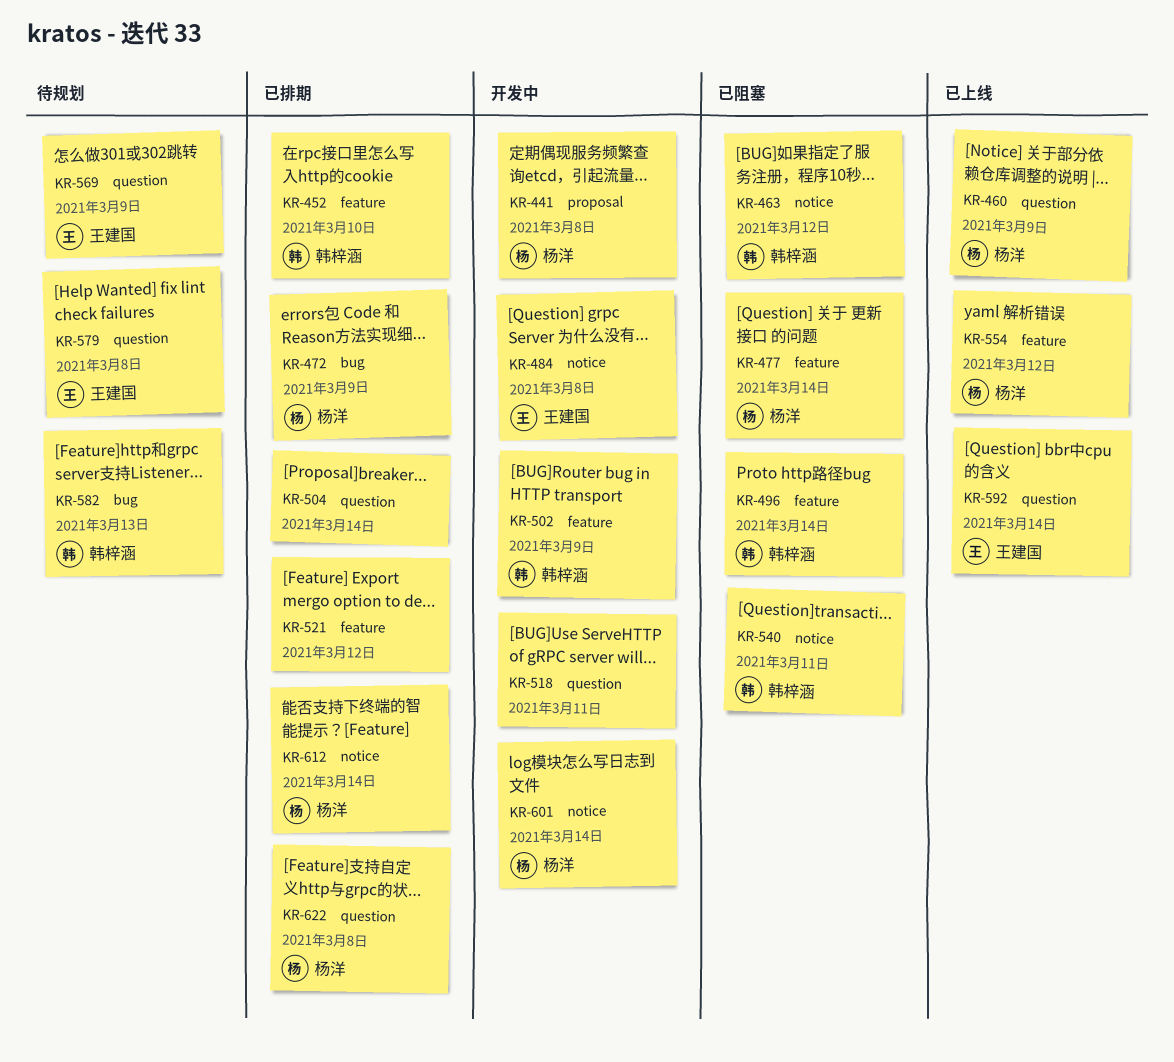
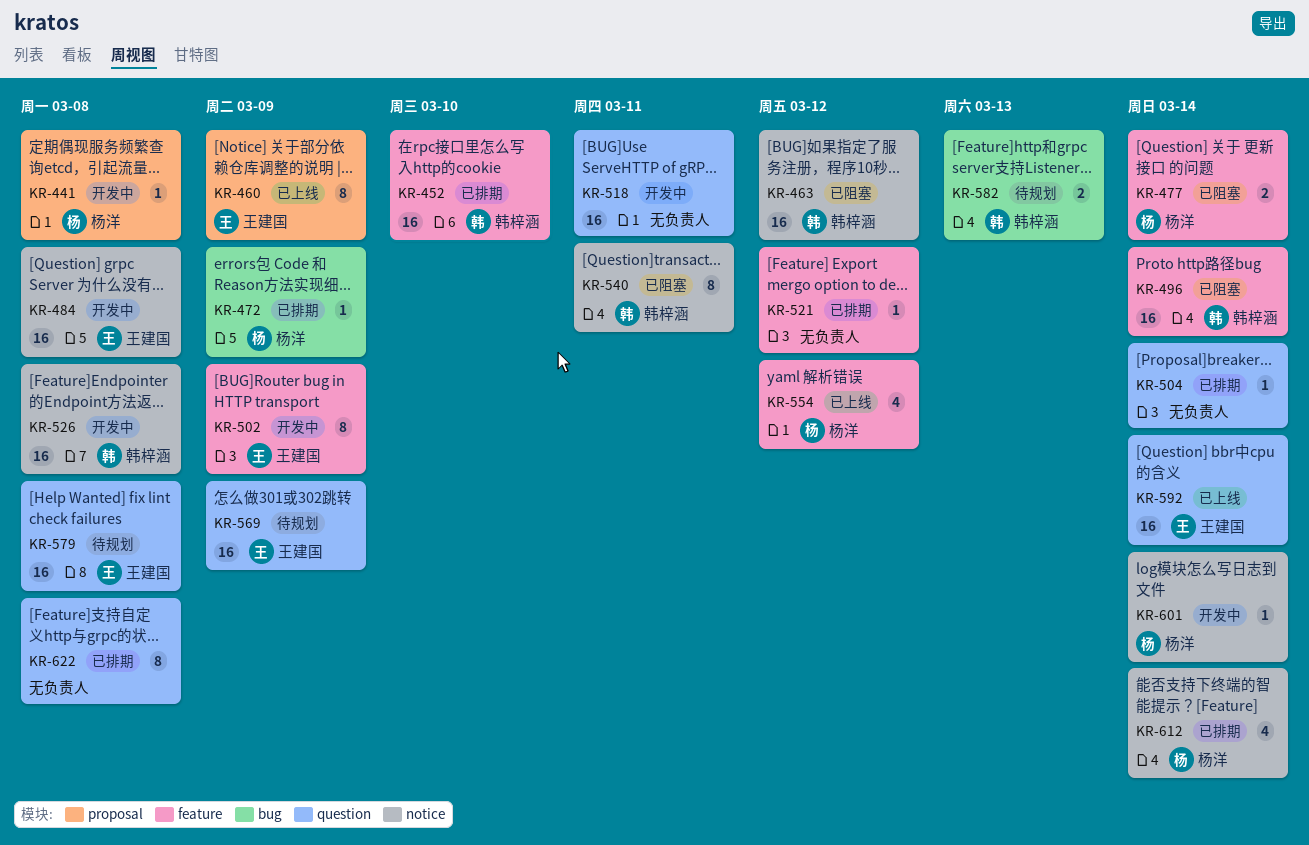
KR-460, owner: 杨洋 -> 王建国
KR-460, label: question -> proposal
KR-502, owner: 韩梓涵 -> 王建国
KR-526: none -> present
KR-622, owner: 杨洋 -> none

